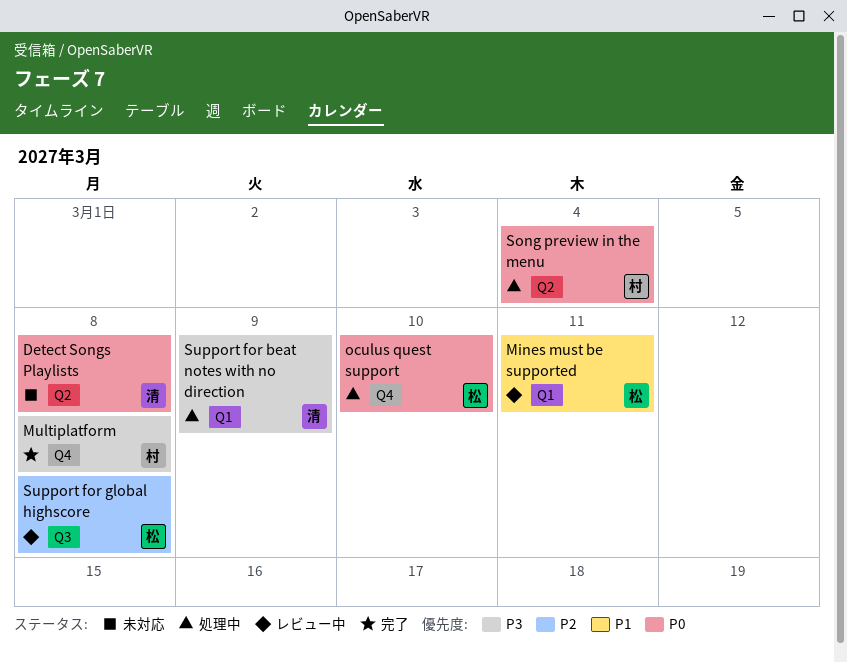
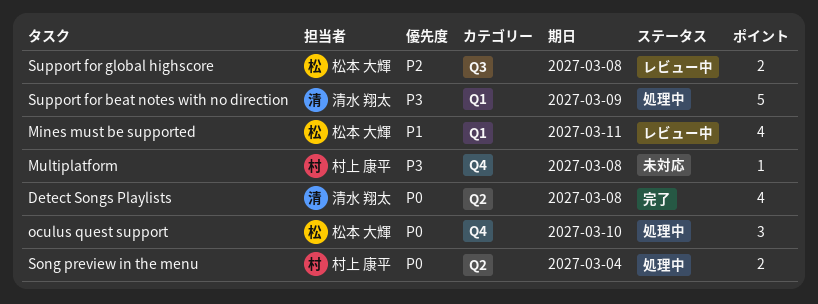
Detect Songs Playlists, status: 未対応 -> 完了
Multiplatform, status: 完了 -> 未対応

